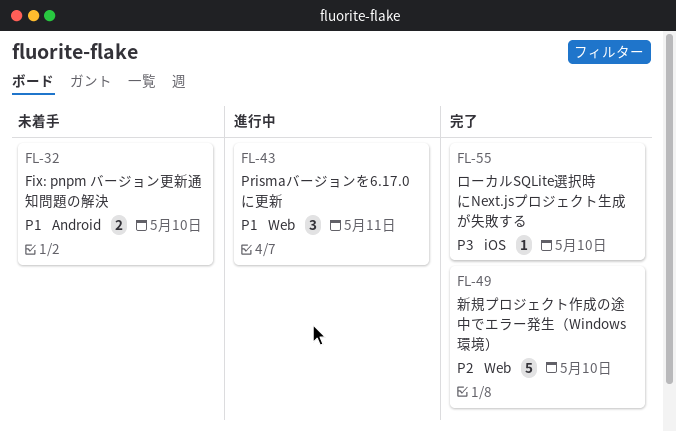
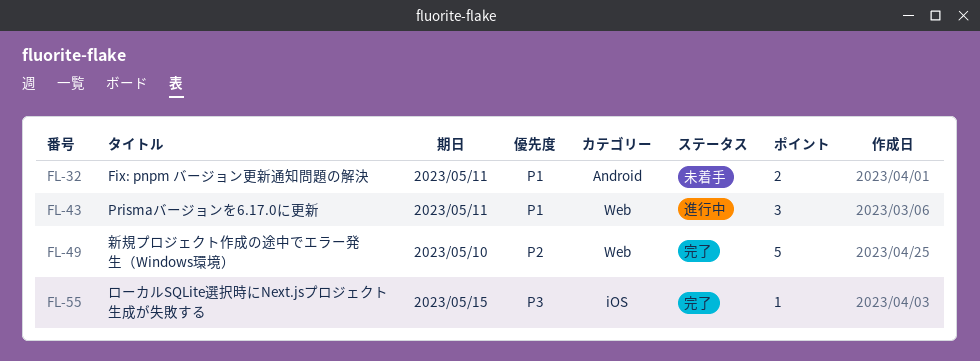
FL-32, due: May 10 -> May 11
FL-55, due: May 10 -> May 15

